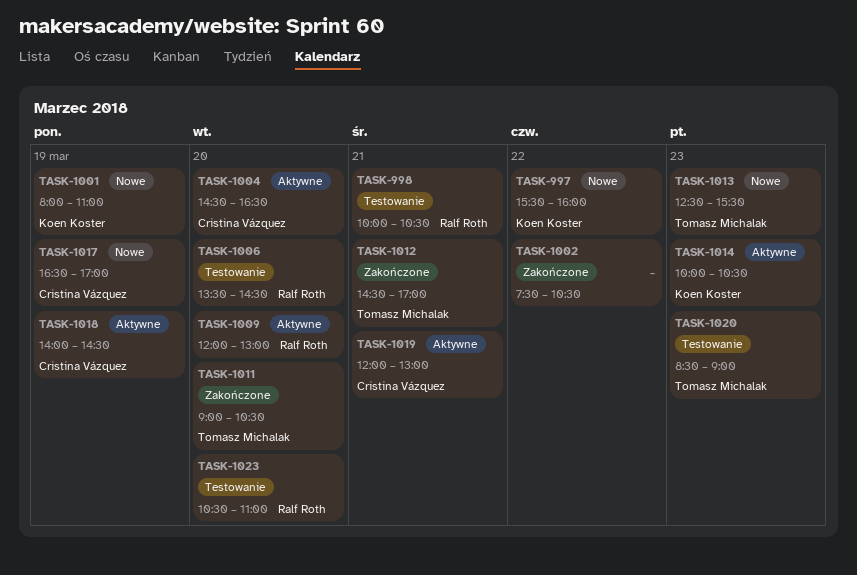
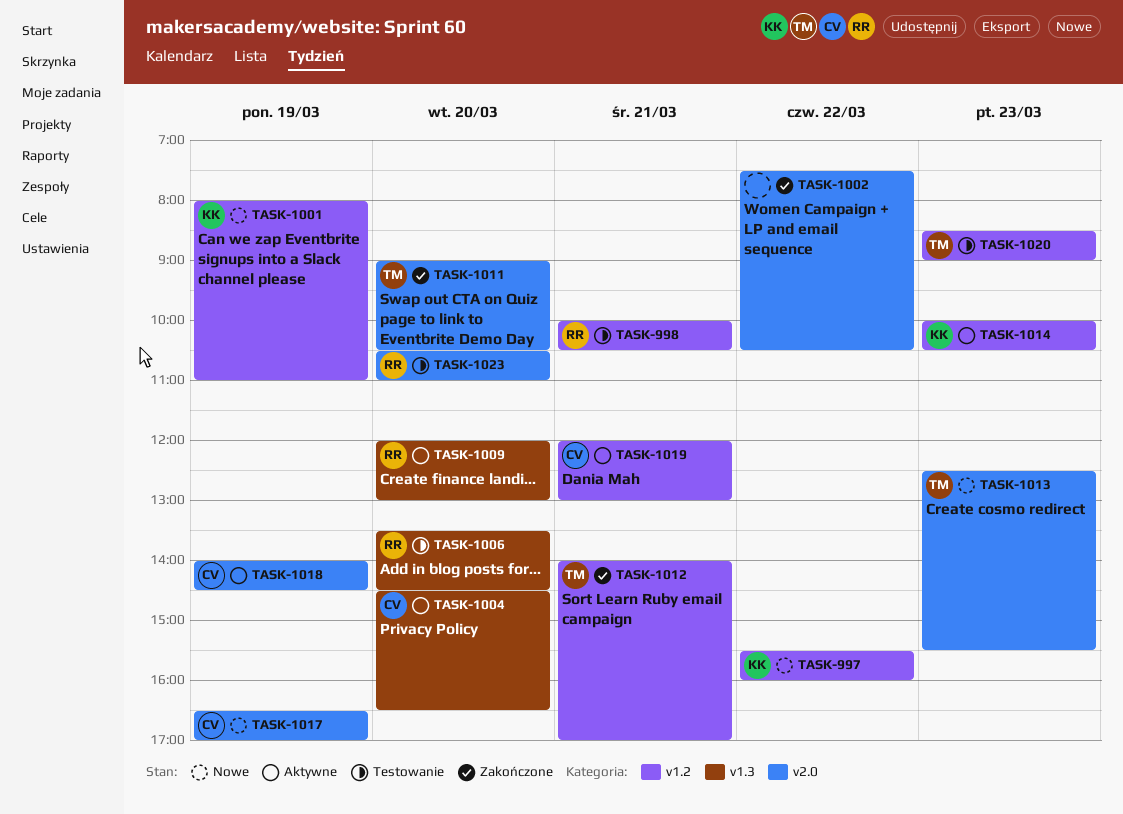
TASK-1012, begins: 14:30 -> 14:00

